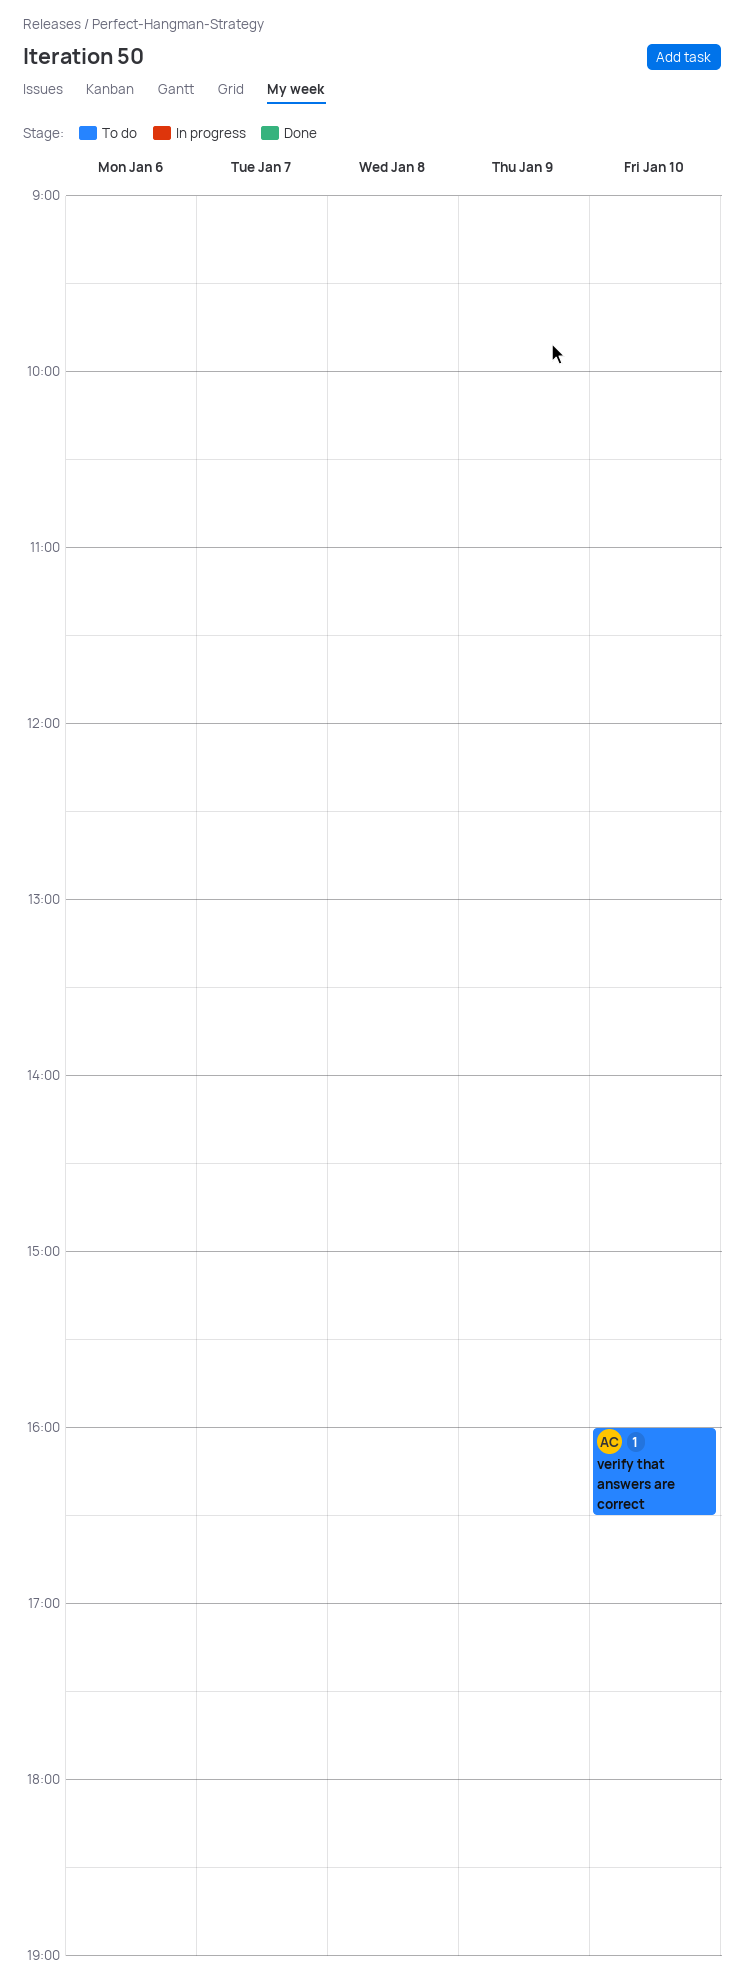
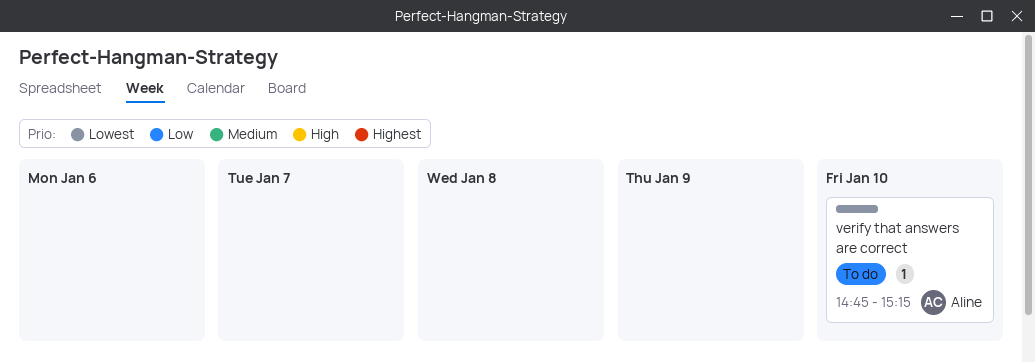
verify that answers are correct, begins: 16:00 -> 14:45
verify that answers are correct, ends: 16:30 -> 15:15

